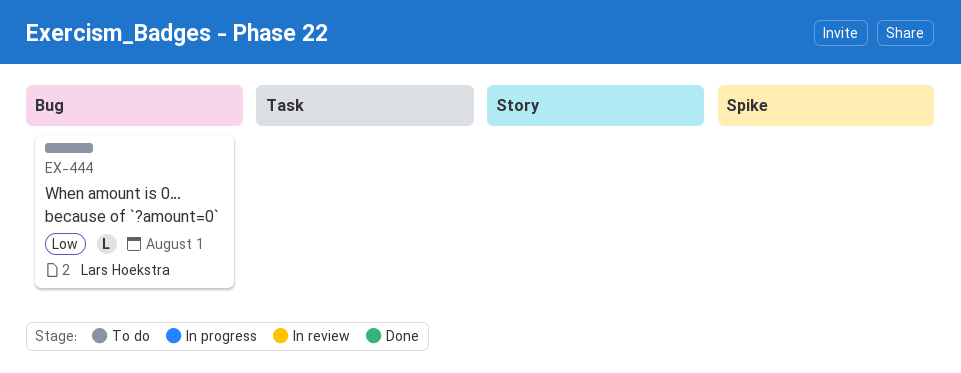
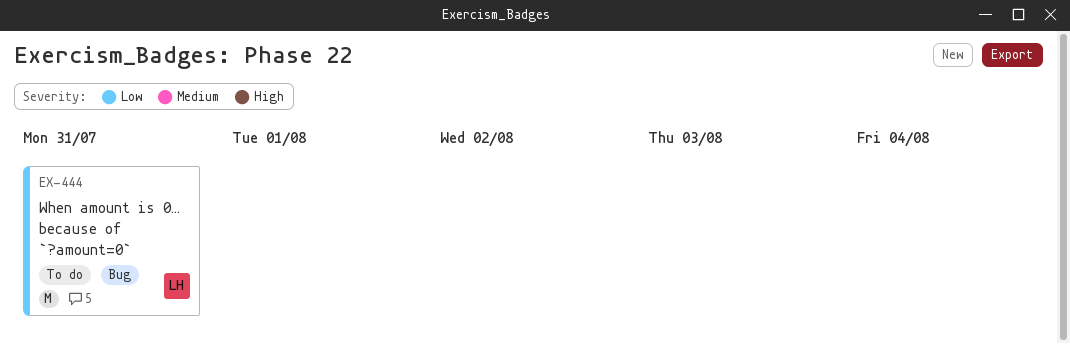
EX-444, estimate: L -> M
EX-444, due: Aug 1 -> Jul 31

